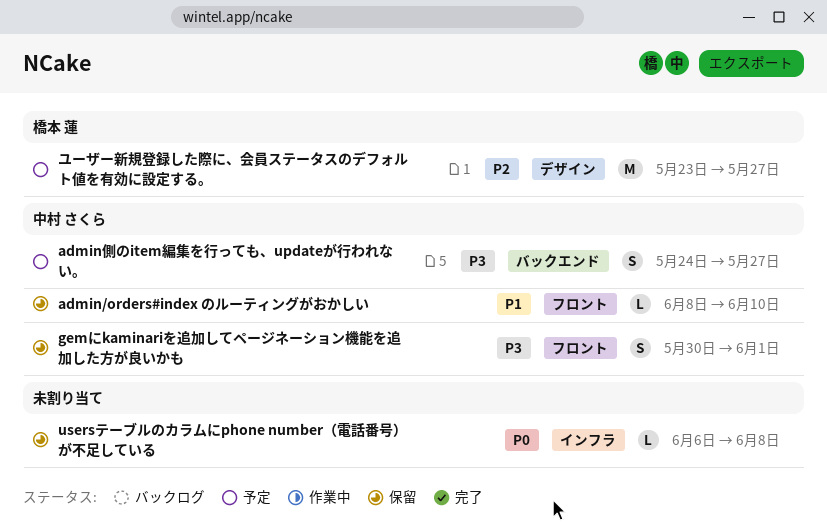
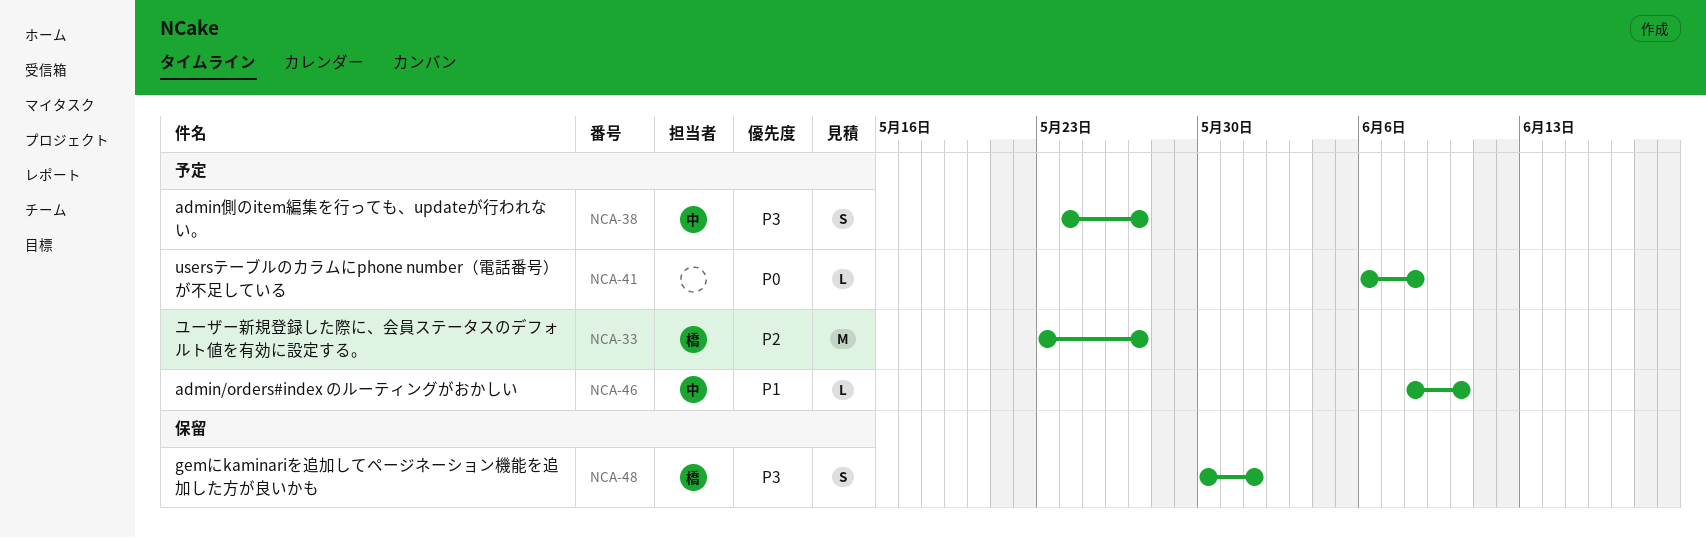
admin/orders#index のルーティングがおかしい, status: 保留 -> 予定
gemにkaminariを追加してページネーション機能を追加した方が良いかも, owner: 中村 さくら -> 橋本 蓮
usersテーブルのカラムにphone number（電話番号）が不足している, status: 保留 -> 予定

